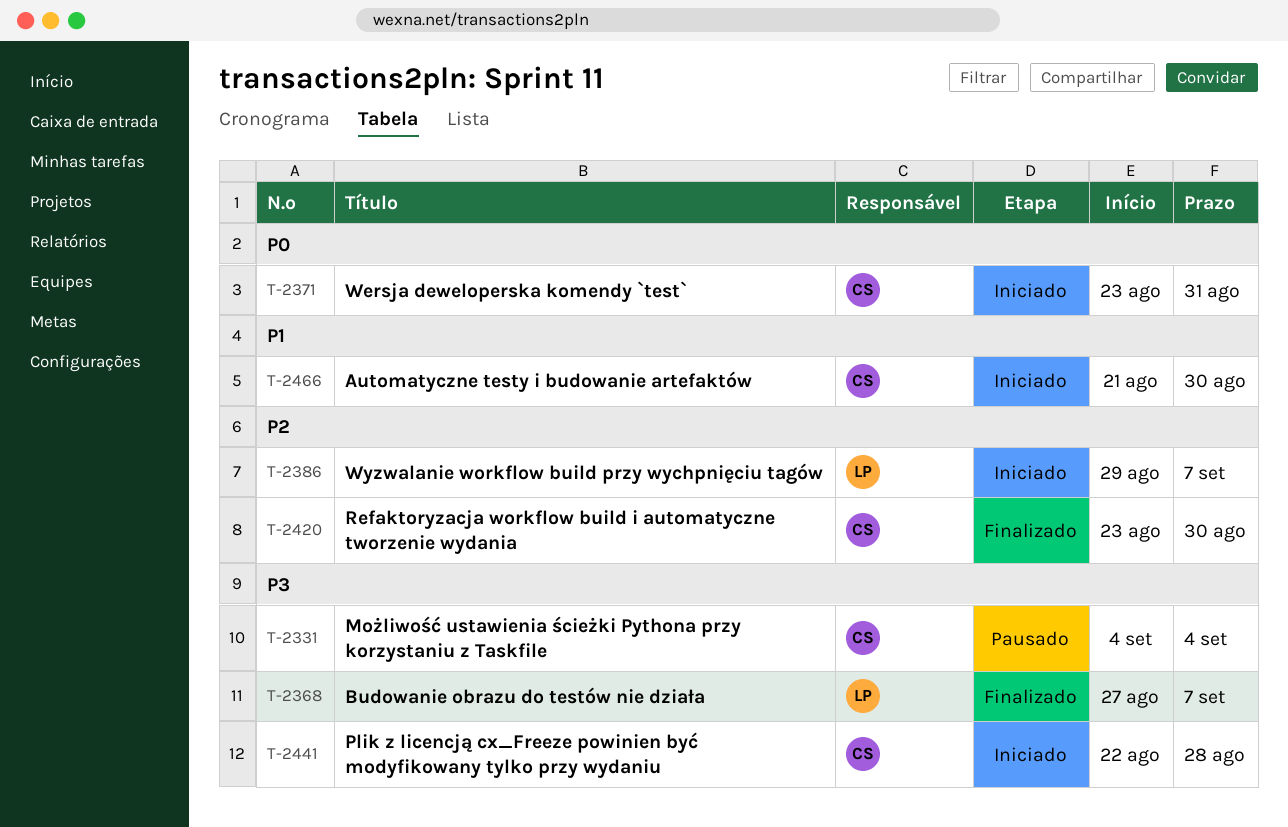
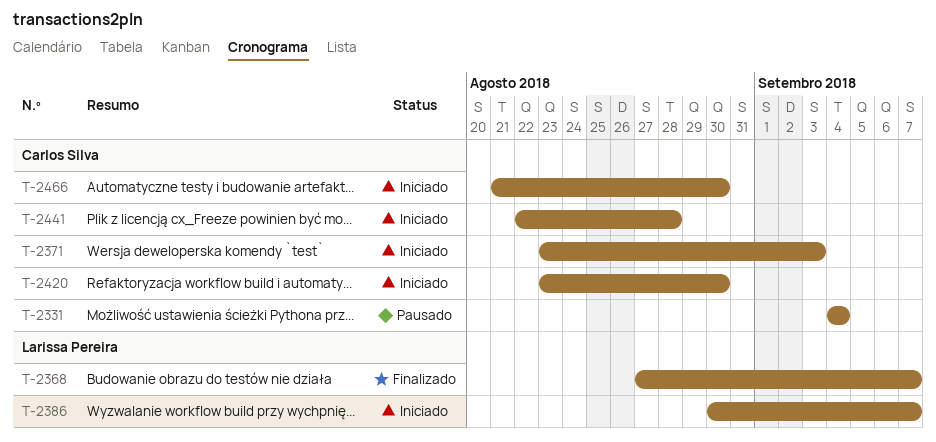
T-2371, due: Aug 31 -> Sep 3
T-2386, start: Aug 29 -> Aug 30
T-2420, status: Finalizado -> Iniciado

